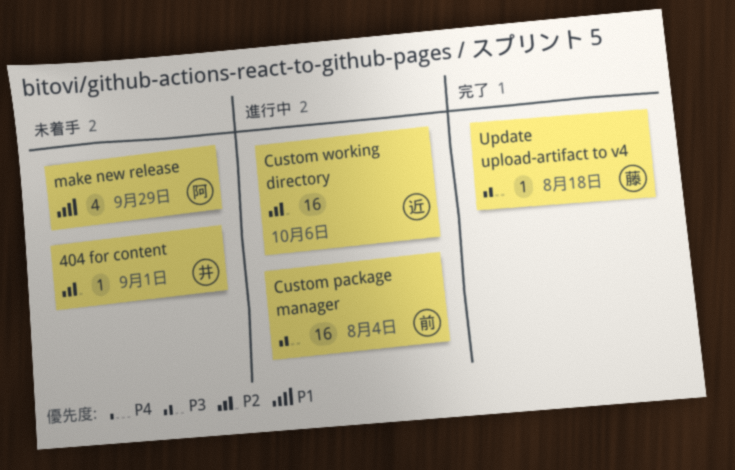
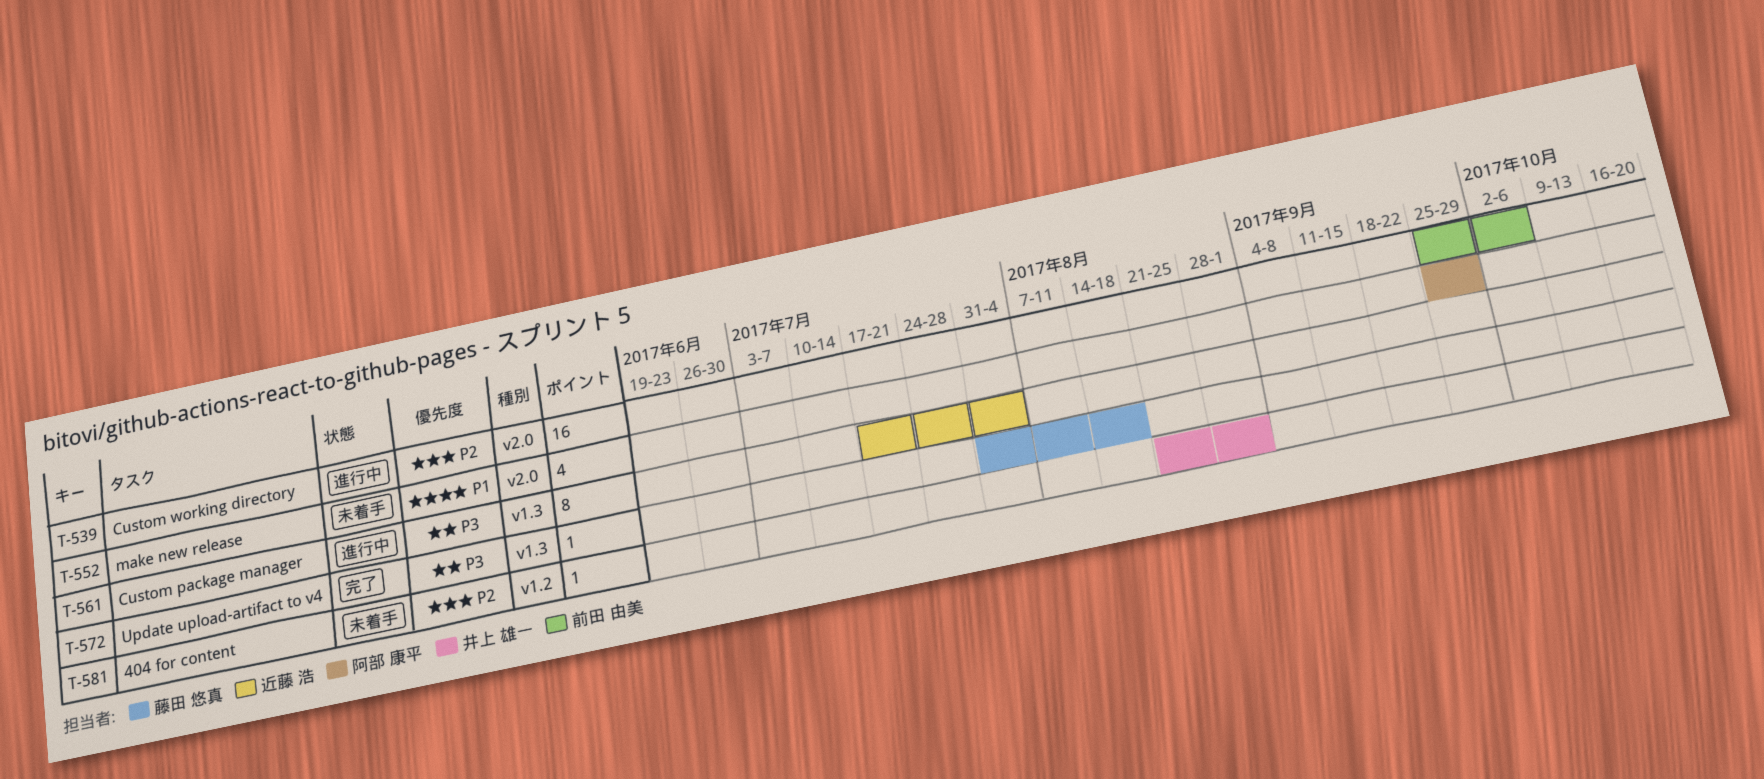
Custom package manager, owner: 前田 由美 -> 近藤 浩
Custom package manager, estimate: 16 -> 8
Custom working directory, owner: 近藤 浩 -> 前田 由美

